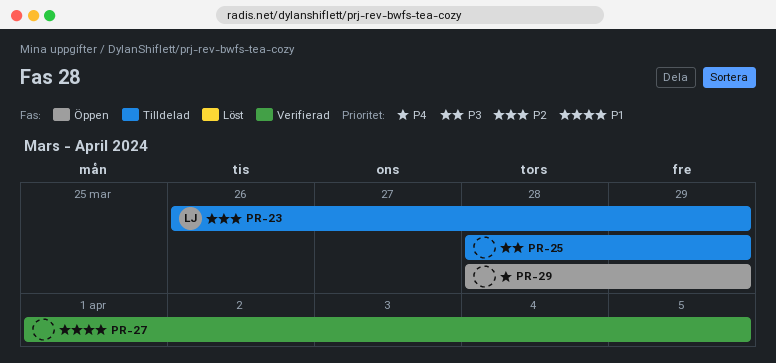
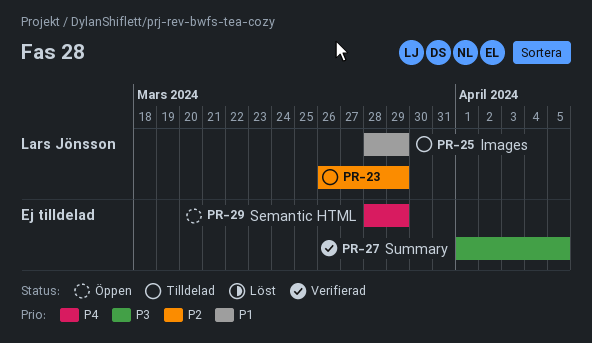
PR-25, owner: none -> Lars Jönsson
PR-25, priority: P3 -> P1
PR-27, priority: P1 -> P3

